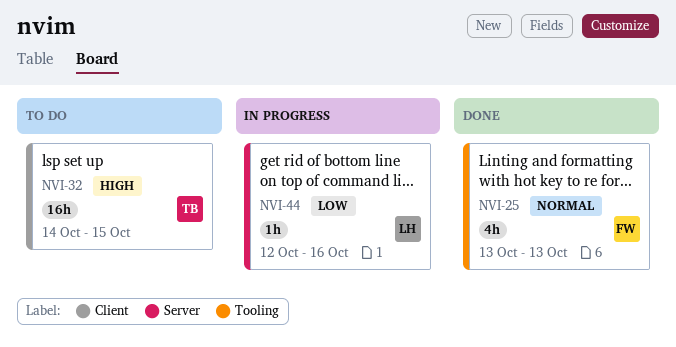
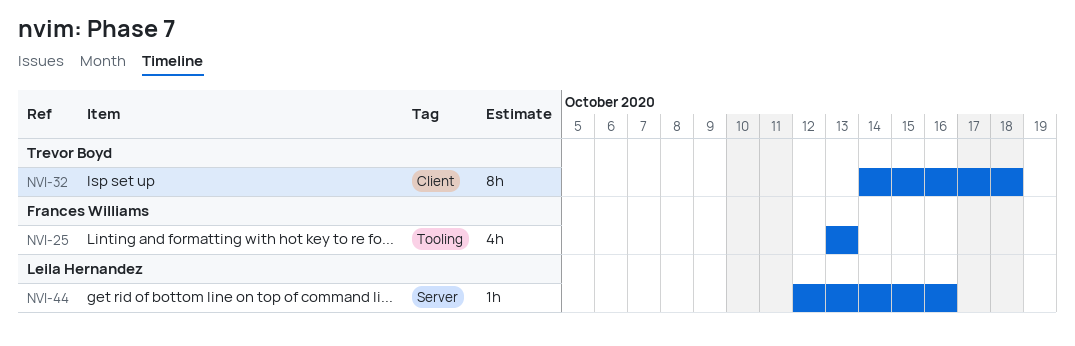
NVI-32, estimate: 16h -> 8h
NVI-32, due: Oct 15 -> Oct 18

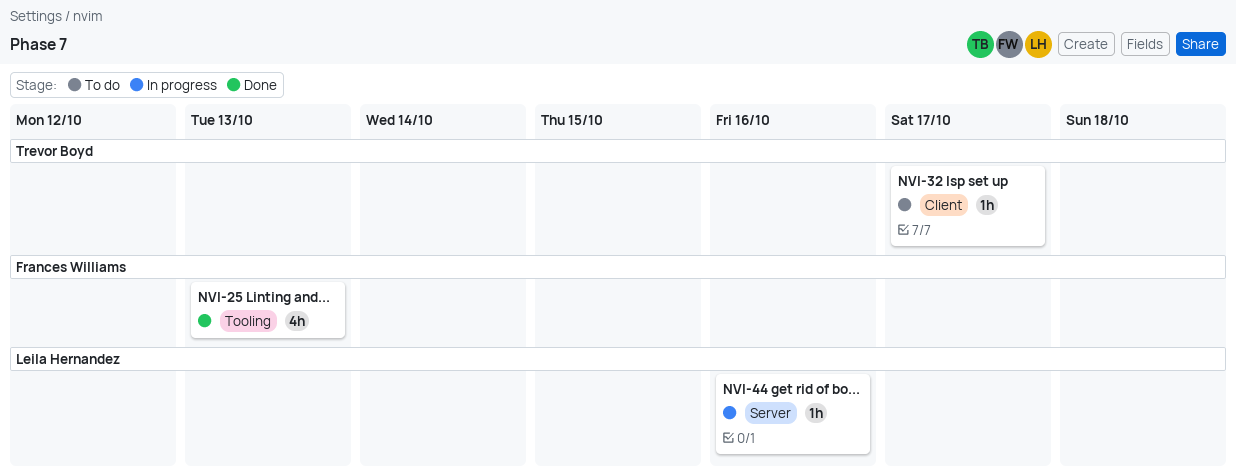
NVI-32, estimate: 8h -> 1h
NVI-32, due: Oct 18 -> Oct 17

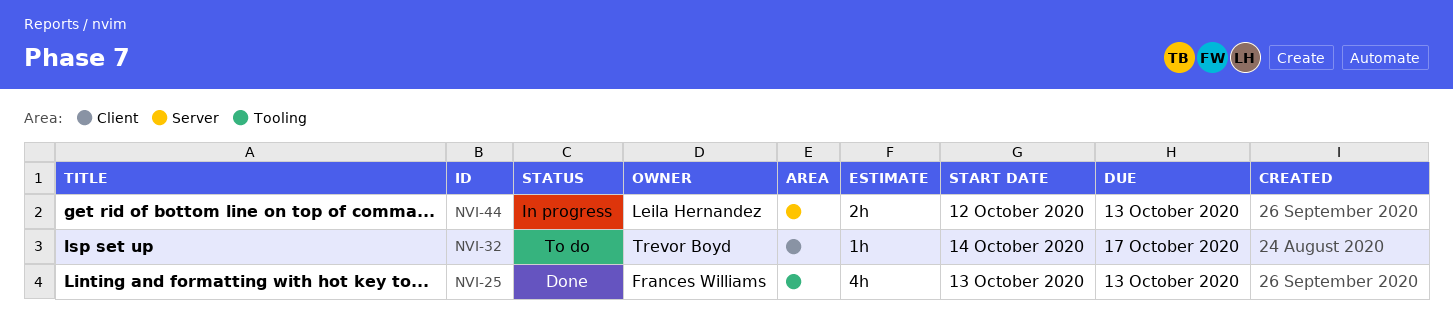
NVI-44, estimate: 1h -> 2h
NVI-44, due: Oct 16 -> Oct 13

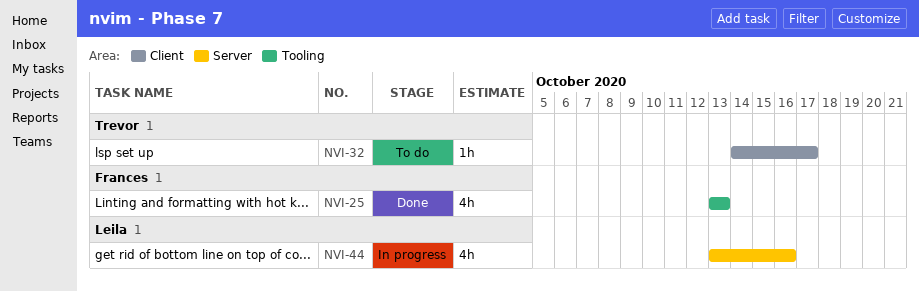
NVI-44, estimate: 2h -> 4h
NVI-44, start: Oct 12 -> Oct 13
NVI-44, due: Oct 13 -> Oct 16

